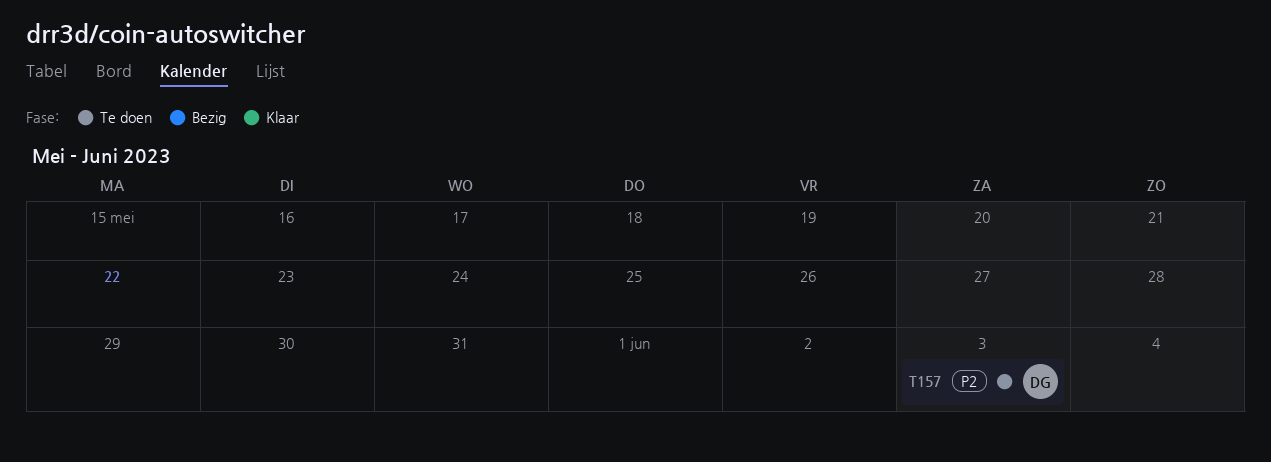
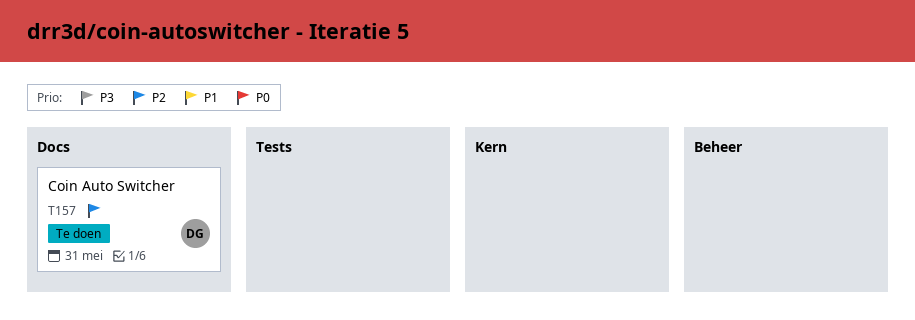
T157, due: Jun 3 -> May 31

